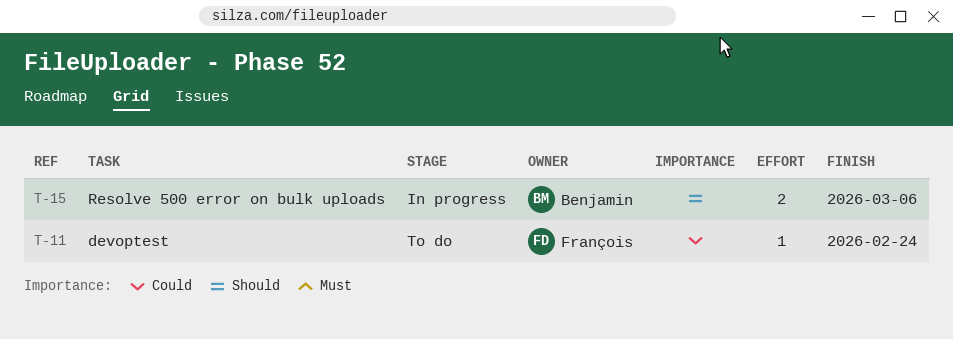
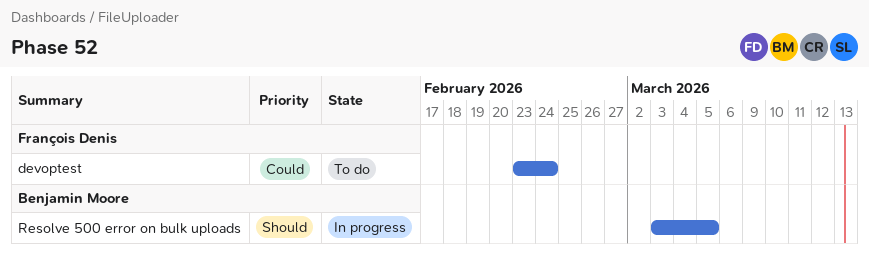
Resolve 500 error on bulk uploads, due: Mar 6 -> Mar 5

